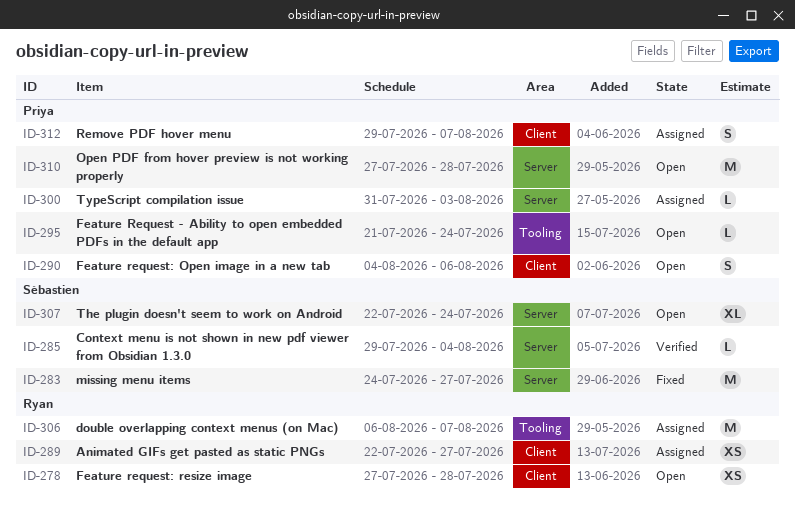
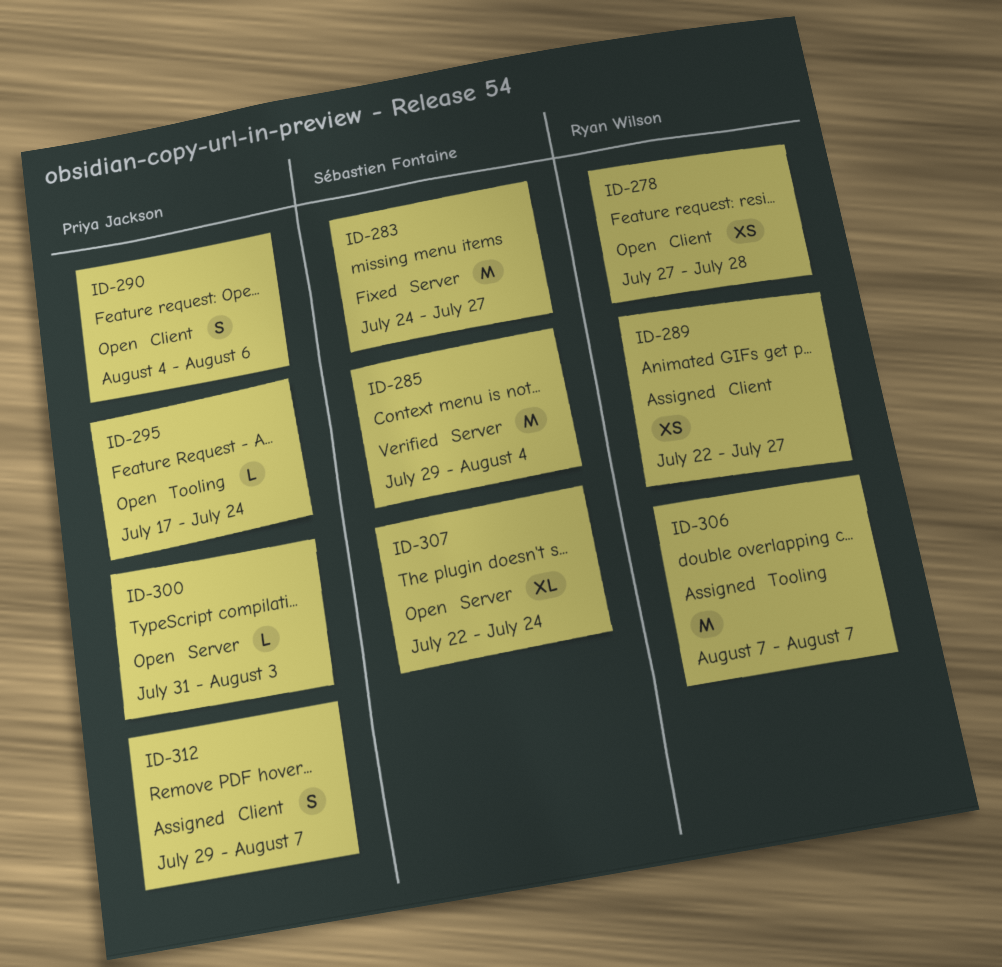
ID-285, estimate: L -> M
ID-295, start: Jul 21 -> Jul 17
ID-300, status: Assigned -> Open
ID-306, start: Aug 6 -> Aug 7
ID-310: present -> none

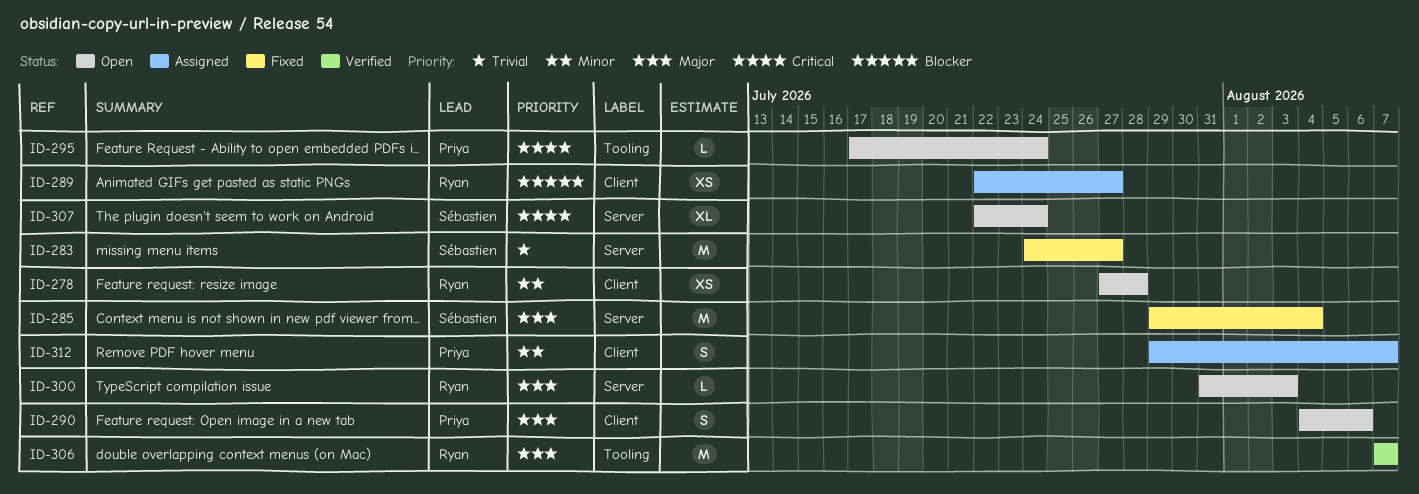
ID-285, status: Verified -> Fixed
ID-300, owner: Priya Jackson -> Ryan Wilson
ID-306, status: Assigned -> Verified

